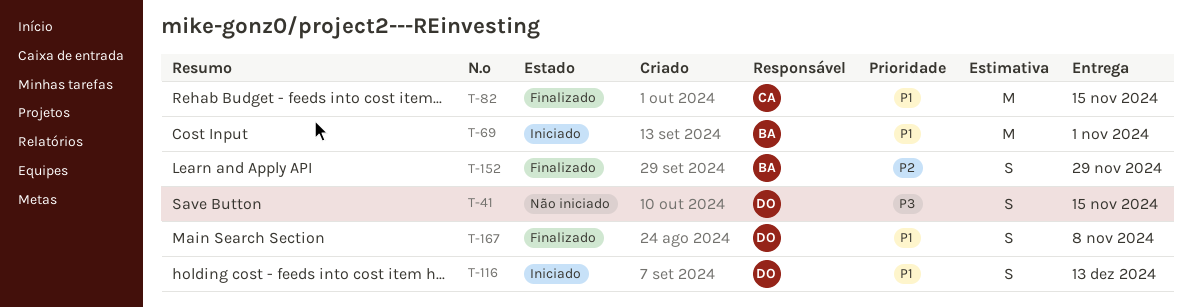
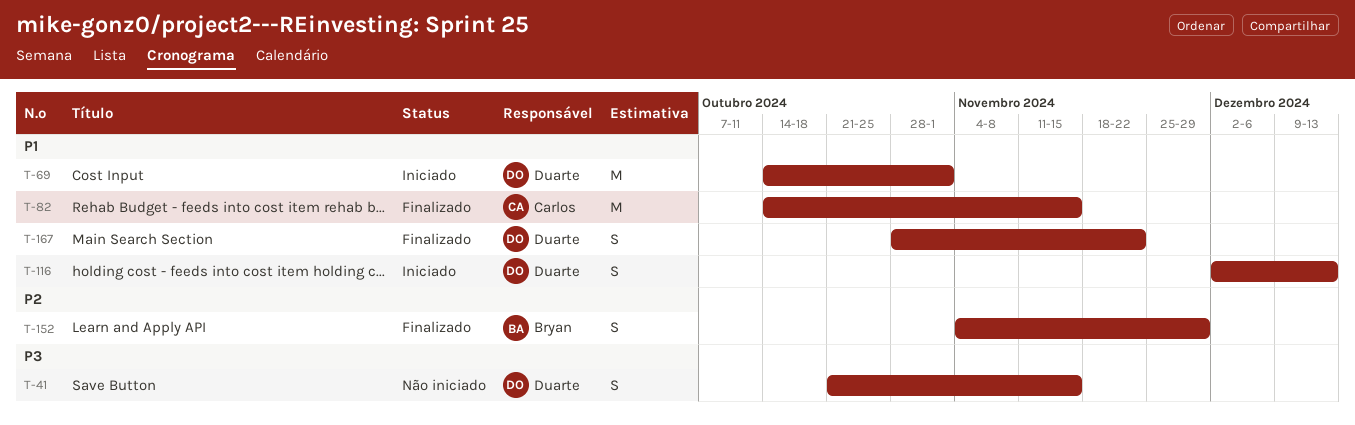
T-69, owner: Bryan -> Duarte
T-167, due: Nov 8 -> Nov 22

